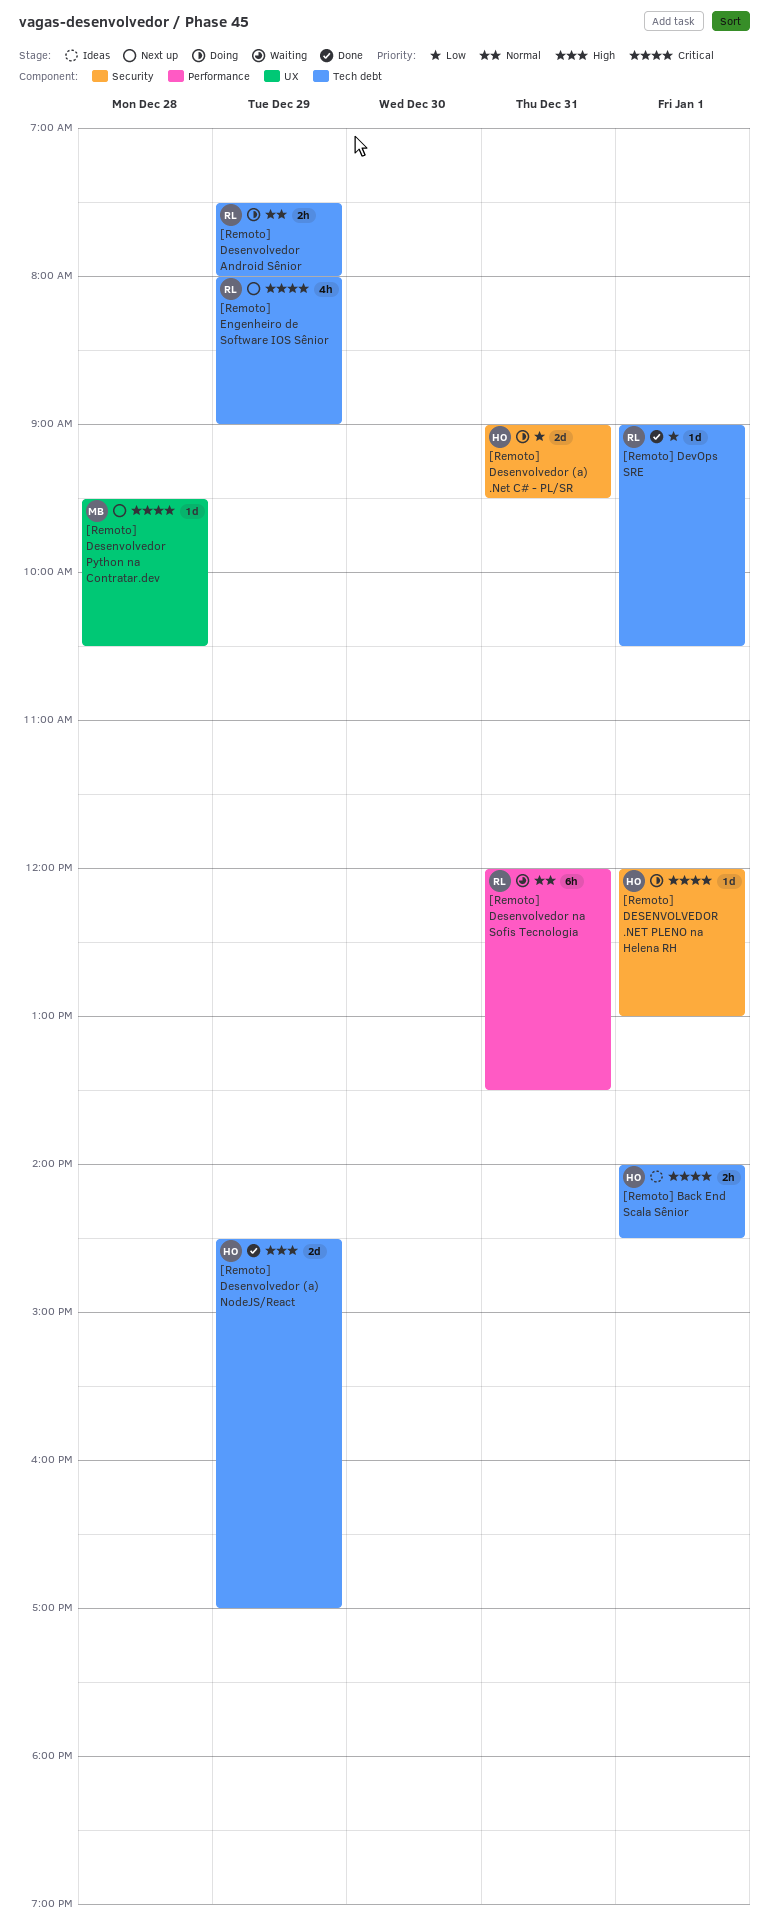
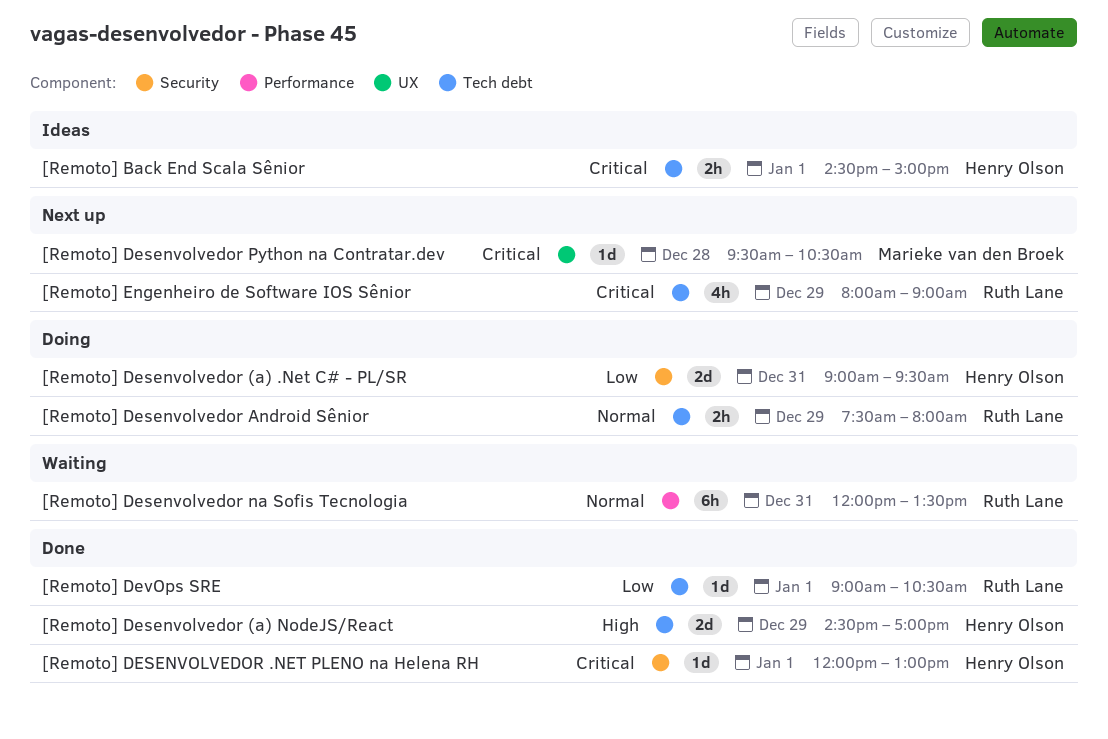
[Remoto] Back End Scala Sênior, begins: 14:00 -> 14:30
[Remoto] Back End Scala Sênior, ends: 14:30 -> 15:00
[Remoto] DESENVOLVEDOR .NET PLENO na Helena RH, status: Doing -> Done

